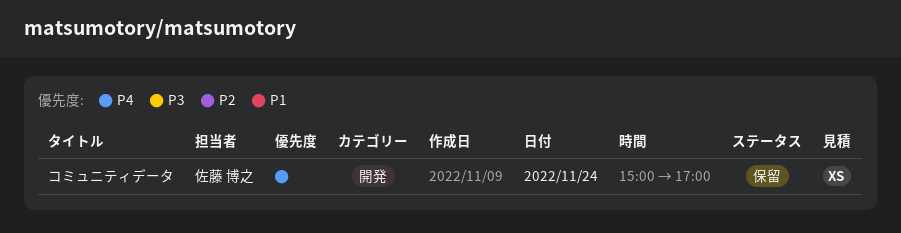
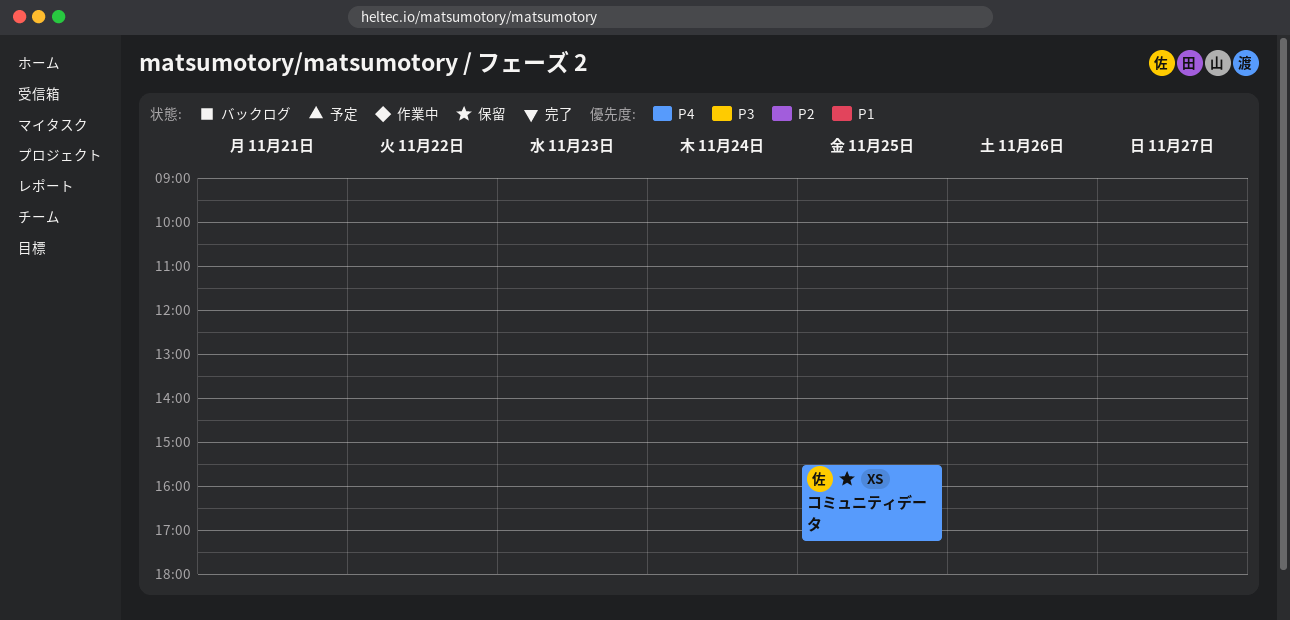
コミュニティデータ, day: Nov 24 -> Nov 25
コミュニティデータ, begins: 15:00 -> 15:30
コミュニティデータ, ends: 17:00 -> 17:15

